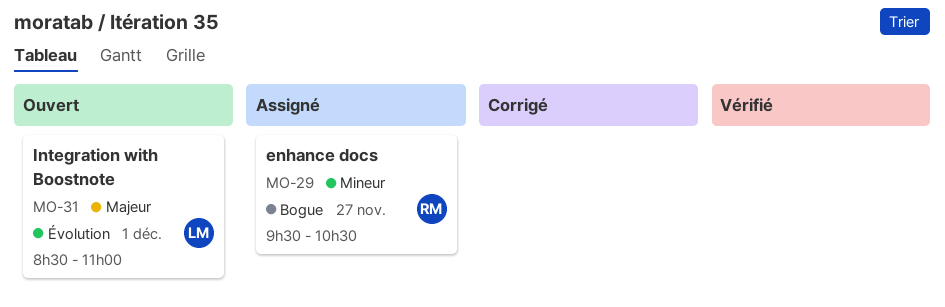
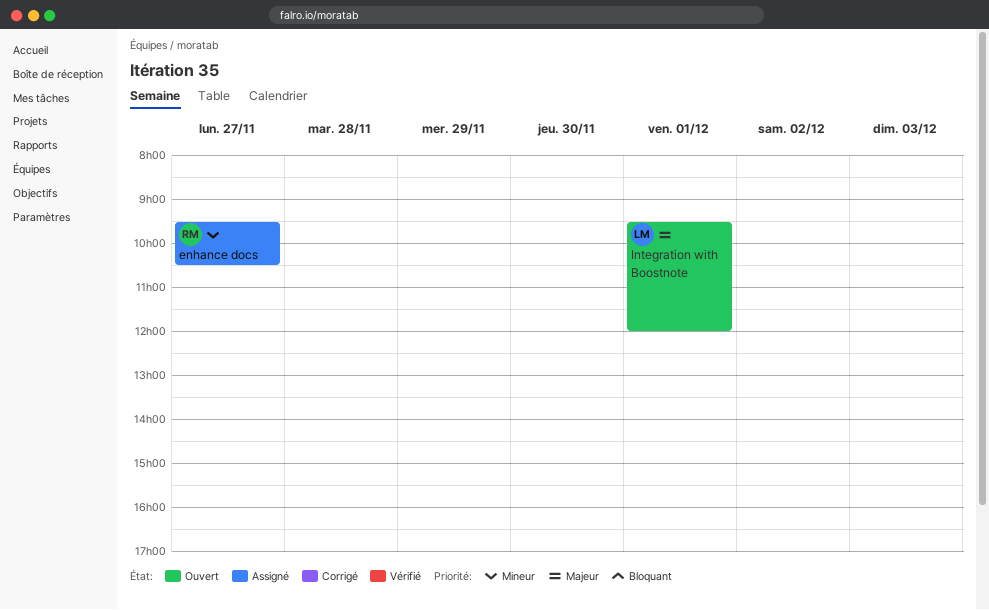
Integration with Boostnote, begins: 08:30 -> 09:30
Integration with Boostnote, ends: 11:00 -> 12:00

